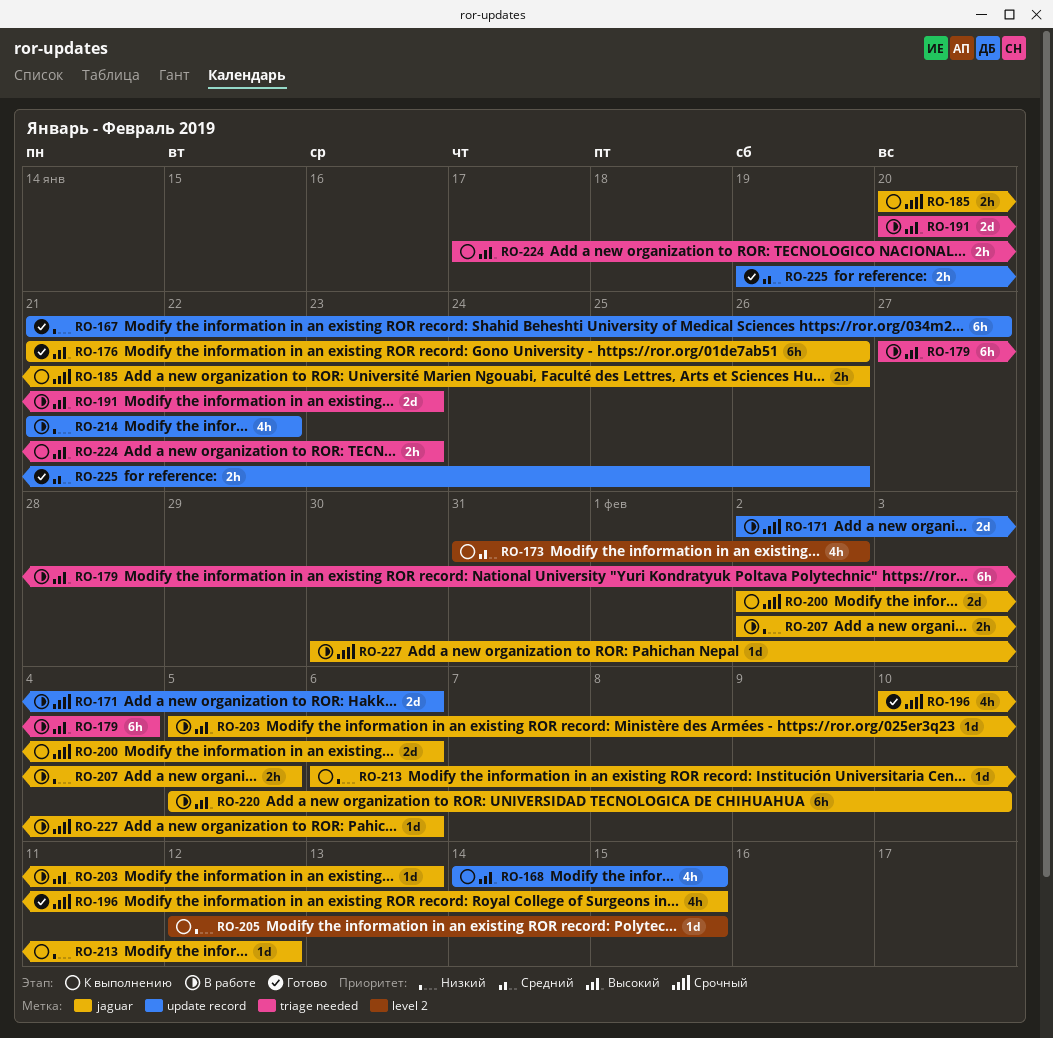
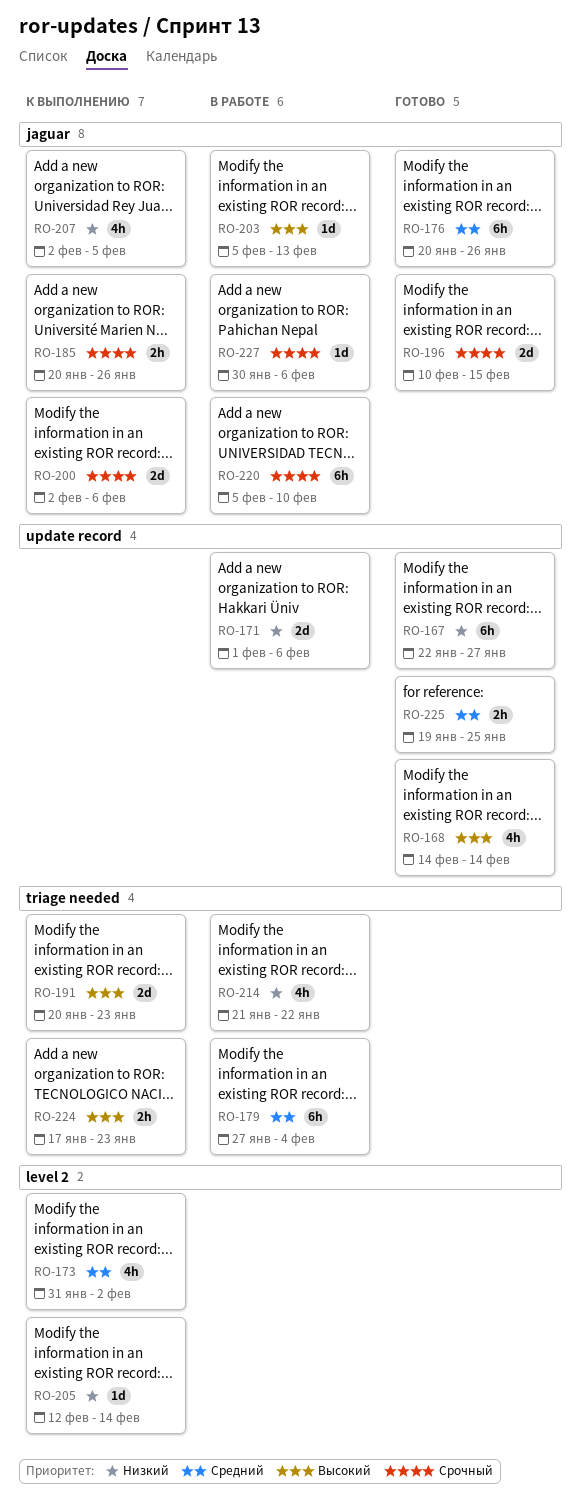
RO-167, start: Jan 21 -> Jan 22
RO-168, status: К выполнению -> Готово
RO-168, due: Feb 15 -> Feb 14
RO-171, priority: Срочный -> Низкий
RO-171, start: Feb 2 -> Feb 1
RO-176, priority: Высокий -> Средний
RO-176, start: Jan 21 -> Jan 20
RO-179, priority: Высокий -> Средний
RO-191, status: В работе -> К выполнению
RO-196, estimate: 4h -> 2d
RO-205, due: Feb 15 -> Feb 14
RO-207, status: В работе -> К выполнению
RO-207, estimate: 2h -> 4h
RO-213: present -> none
RO-214, label: update record -> triage needed
RO-220, priority: Высокий -> Срочный
RO-225, due: Jan 26 -> Jan 25

